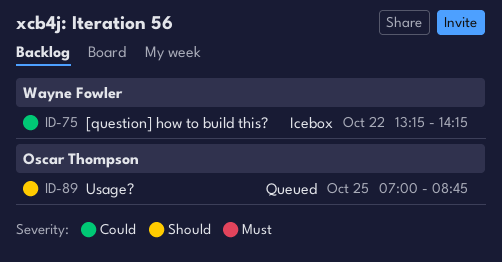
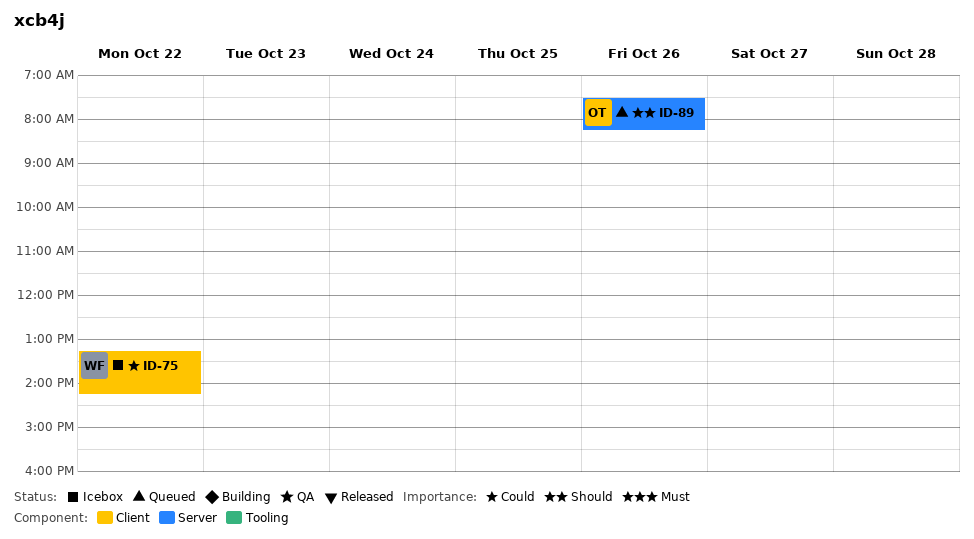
ID-89, day: Oct 25 -> Oct 26
ID-89, begins: 07:00 -> 07:30
ID-89, ends: 08:45 -> 08:15

